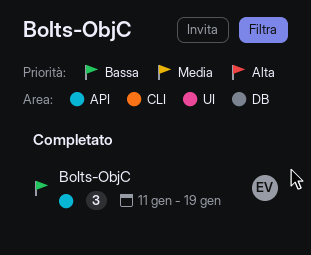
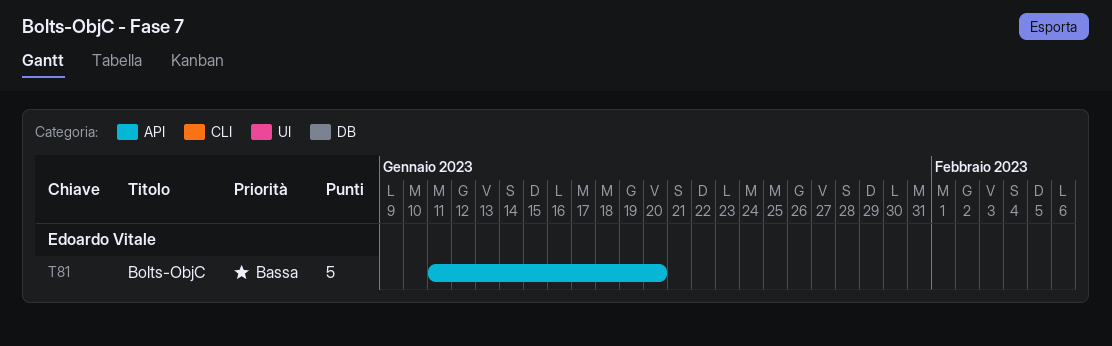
Bolts-ObjC, estimate: 3 -> 5
Bolts-ObjC, due: Jan 19 -> Jan 20

